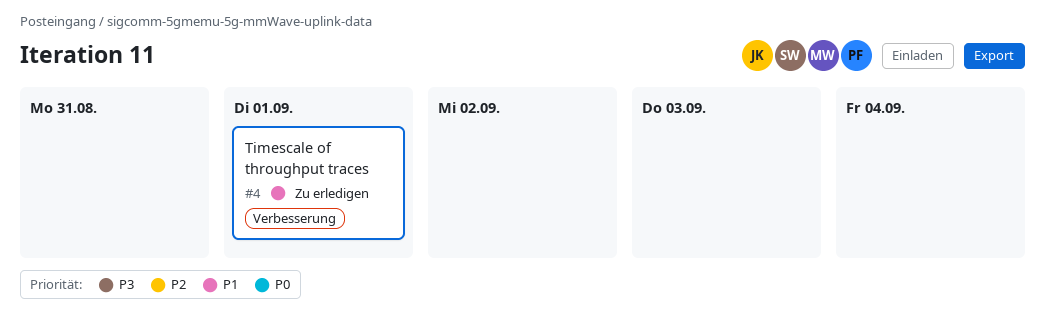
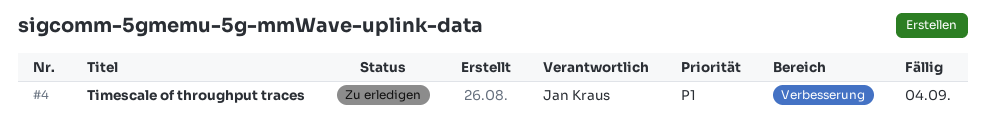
#4, due: Sep 1 -> Sep 4

